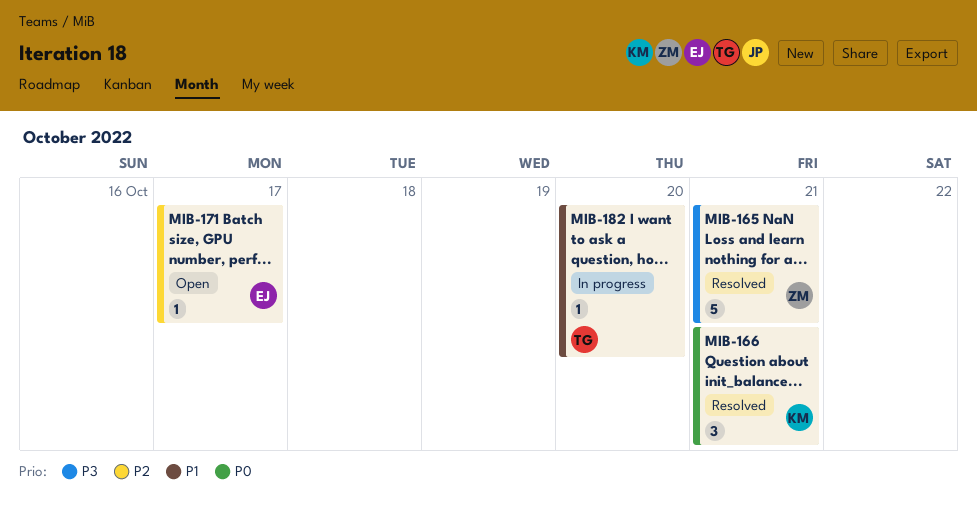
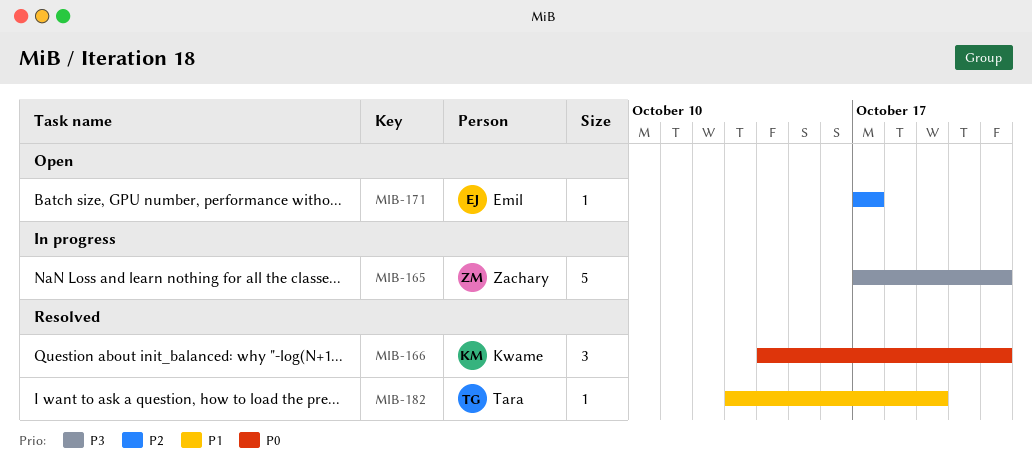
MIB-165, status: Resolved -> In progress
MIB-182, status: In progress -> Resolved
MIB-182, due: Oct 20 -> Oct 19

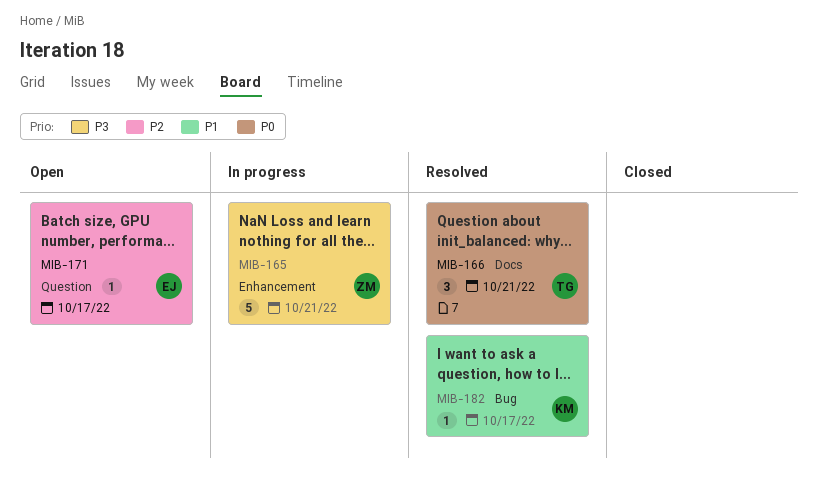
MIB-166, owner: Kwame -> Tara
MIB-182, owner: Tara -> Kwame
MIB-182, due: Oct 19 -> Oct 17

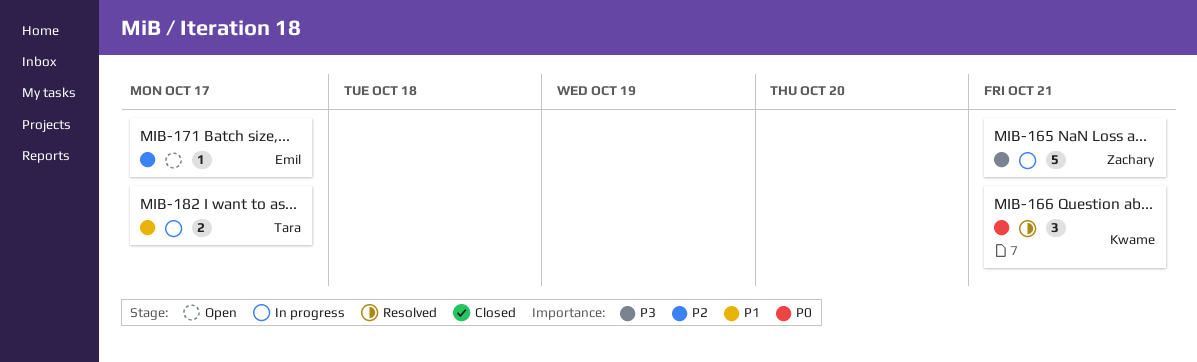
MIB-166, owner: Tara -> Kwame
MIB-182, status: Resolved -> In progress
MIB-182, owner: Kwame -> Tara
MIB-182, estimate: 1 -> 2

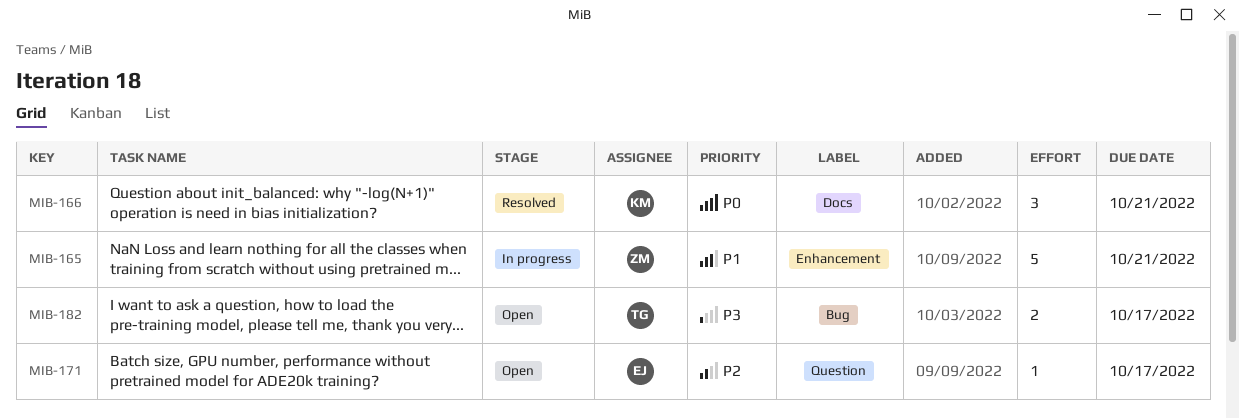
MIB-165, priority: P3 -> P1
MIB-182, status: In progress -> Open
MIB-182, priority: P1 -> P3

